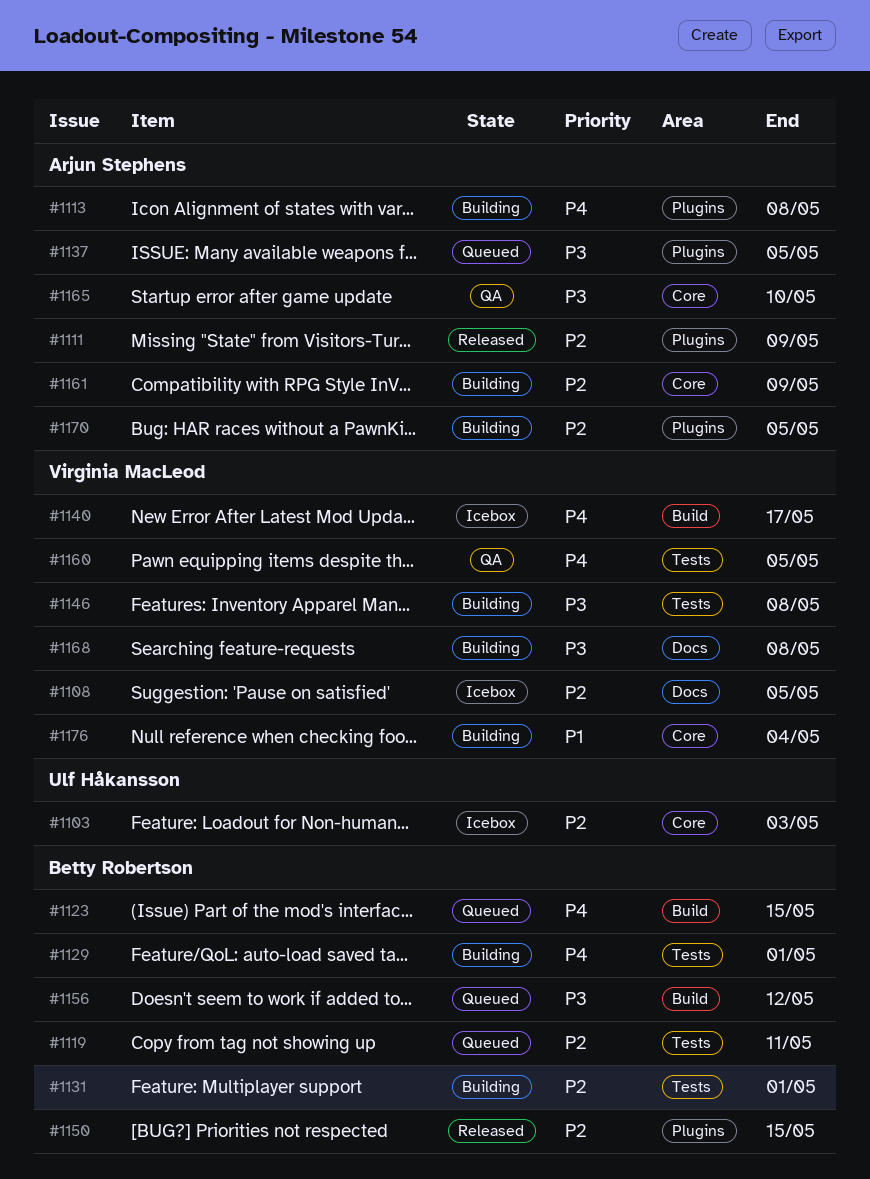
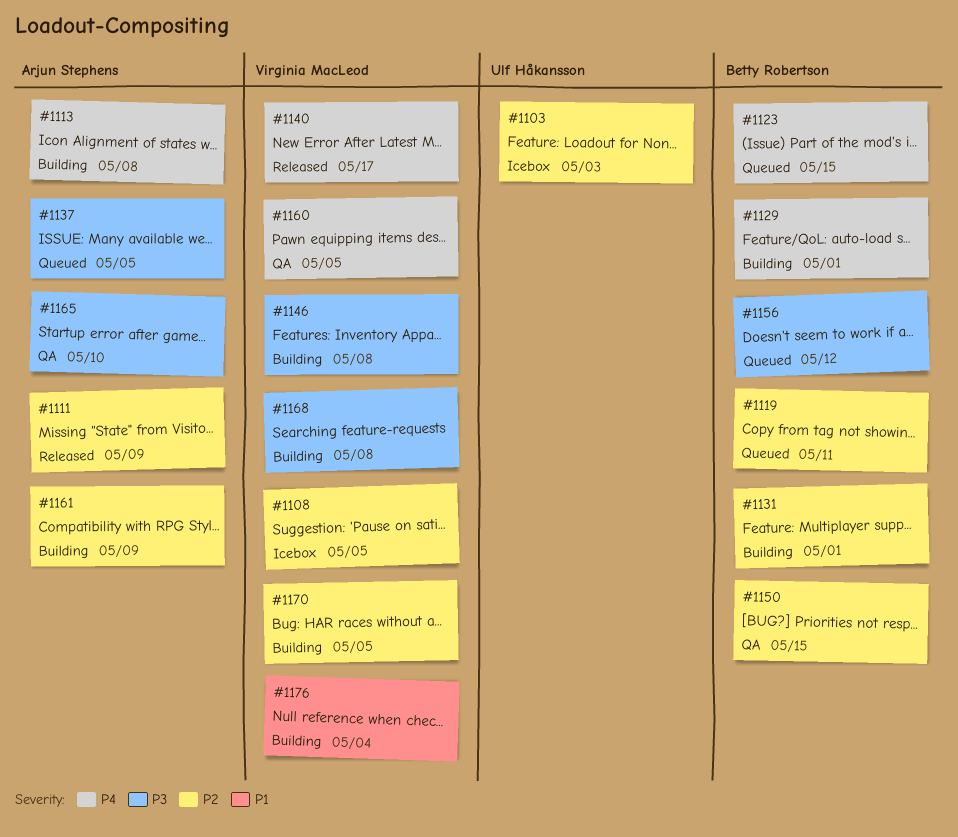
#1140, status: Icebox -> Released
#1150, status: Released -> QA
#1170, owner: Arjun Stephens -> Virginia MacLeod

